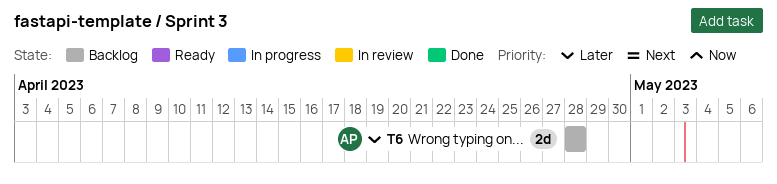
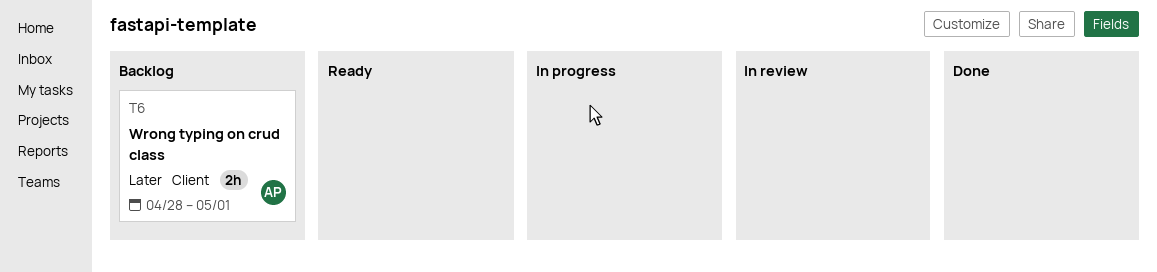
T6, estimate: 2d -> 2h
T6, due: Apr 28 -> May 1

